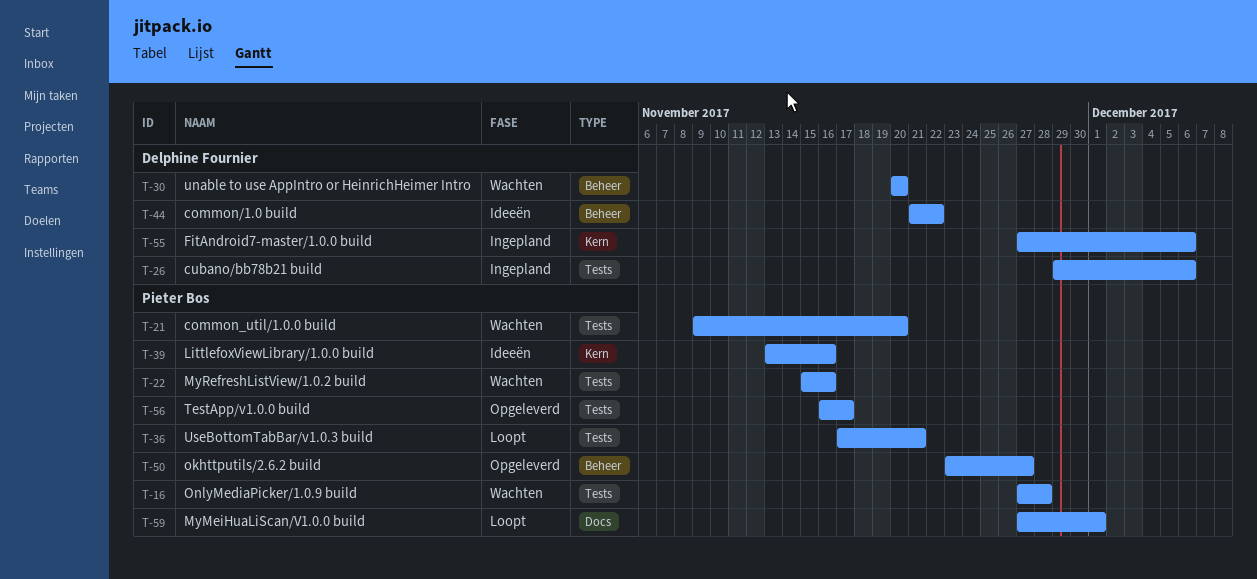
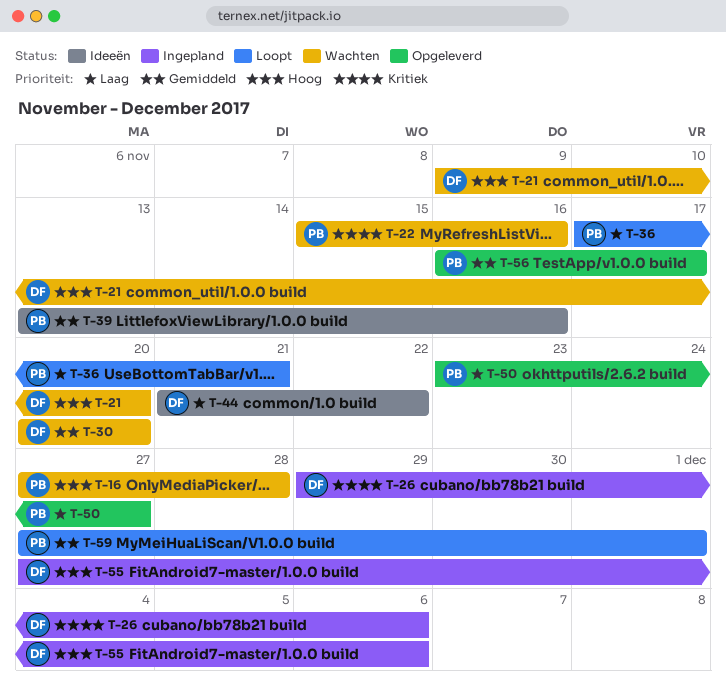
T-21, owner: Pieter Bos -> Delphine Fournier

